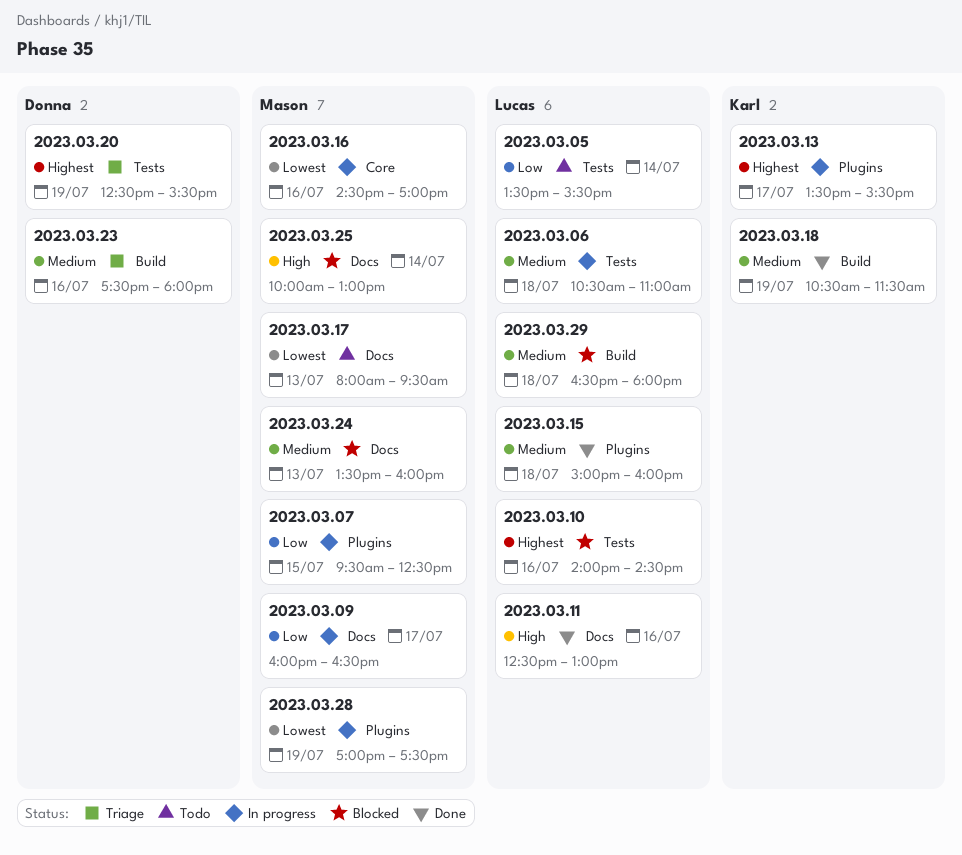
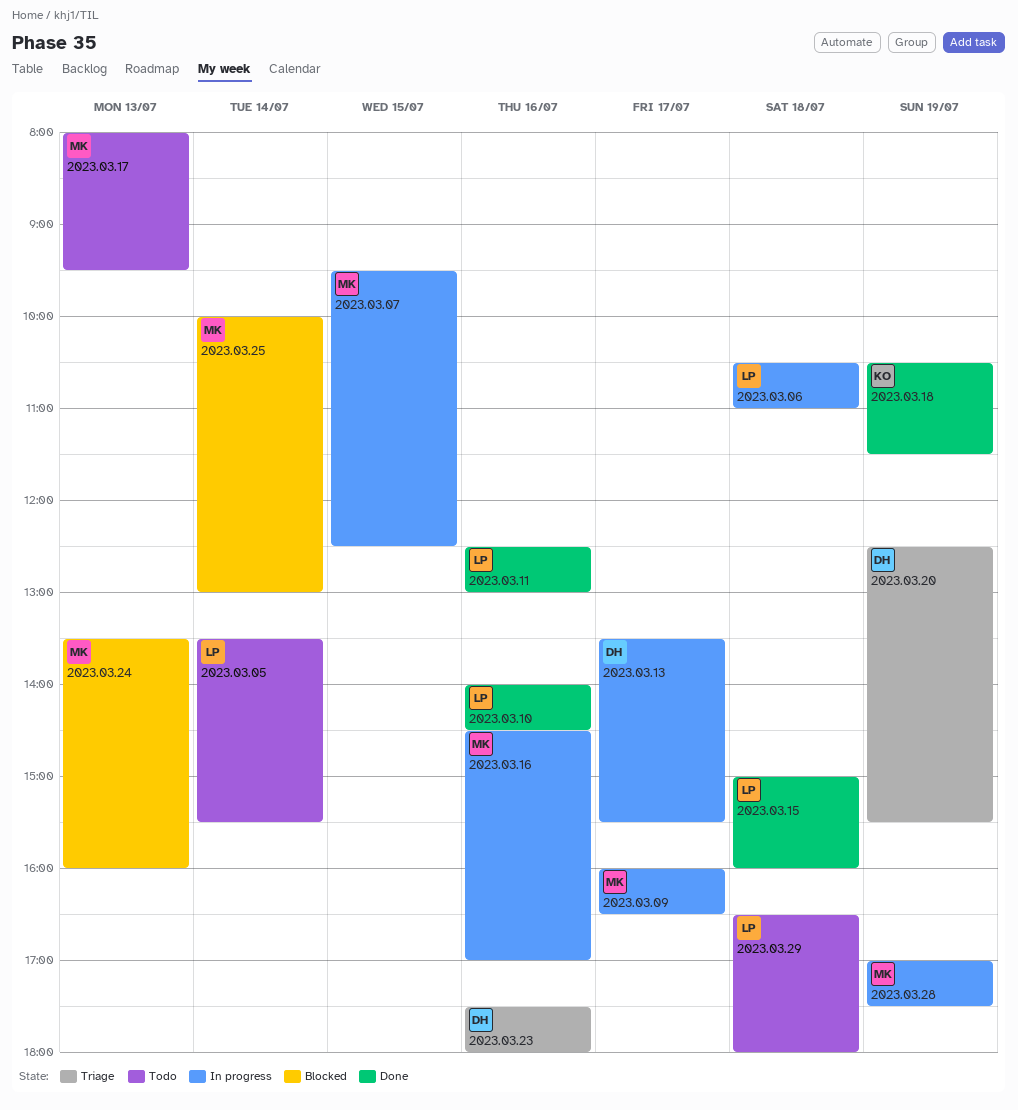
2023.03.10, status: Blocked -> Done
2023.03.13, owner: Karl -> Donna
2023.03.29, status: Blocked -> Todo

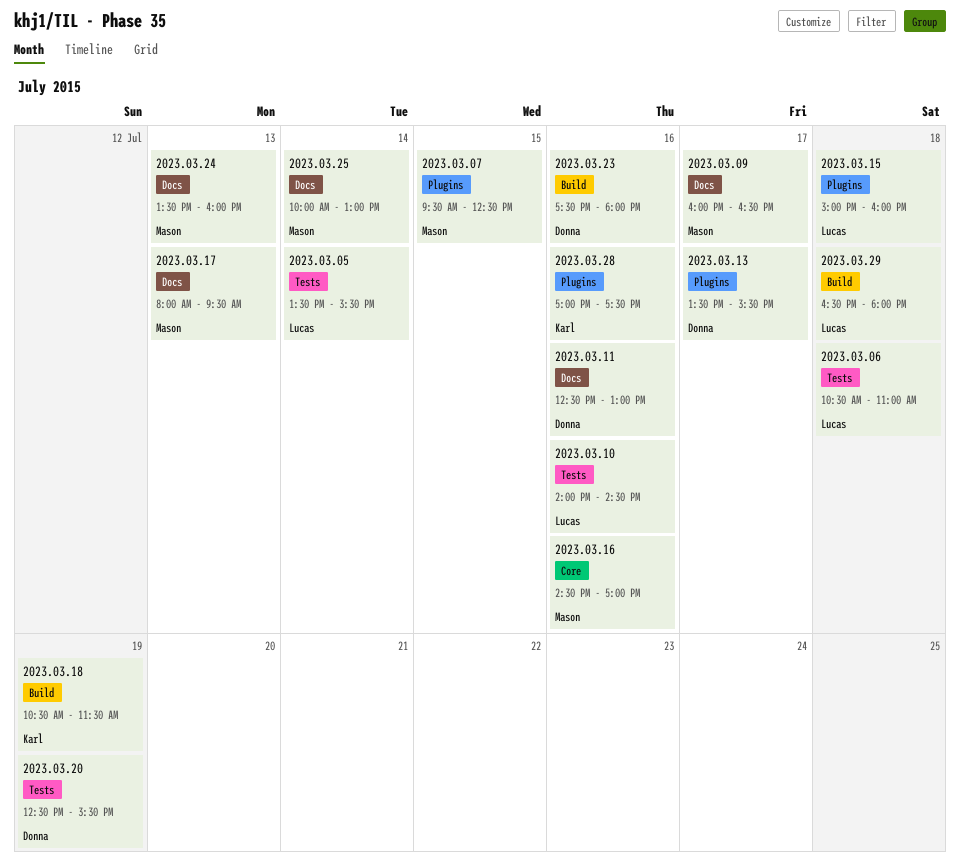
2023.03.11, owner: Lucas -> Donna
2023.03.28, owner: Mason -> Karl
2023.03.28, day: Jul 19 -> Jul 16

